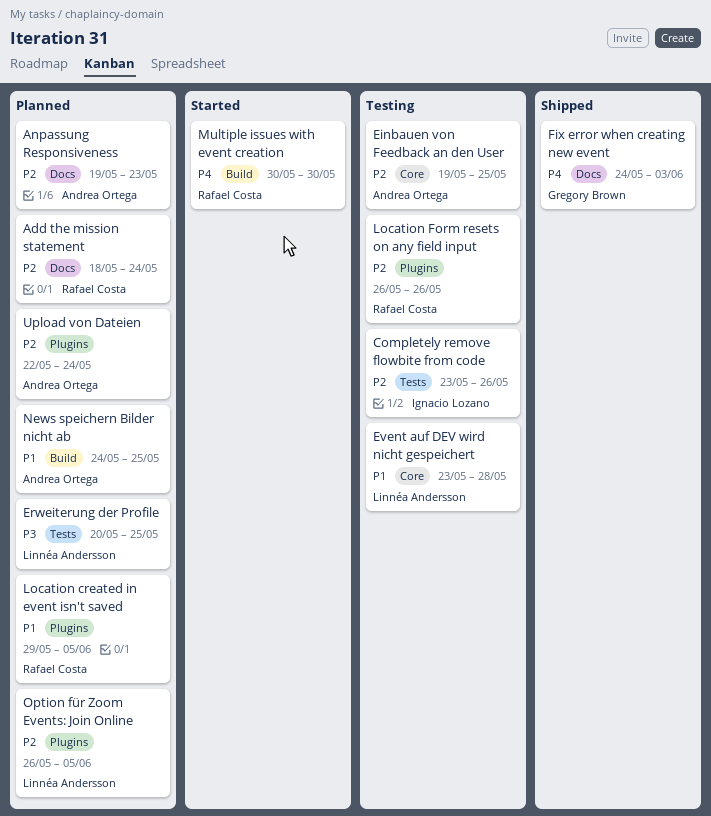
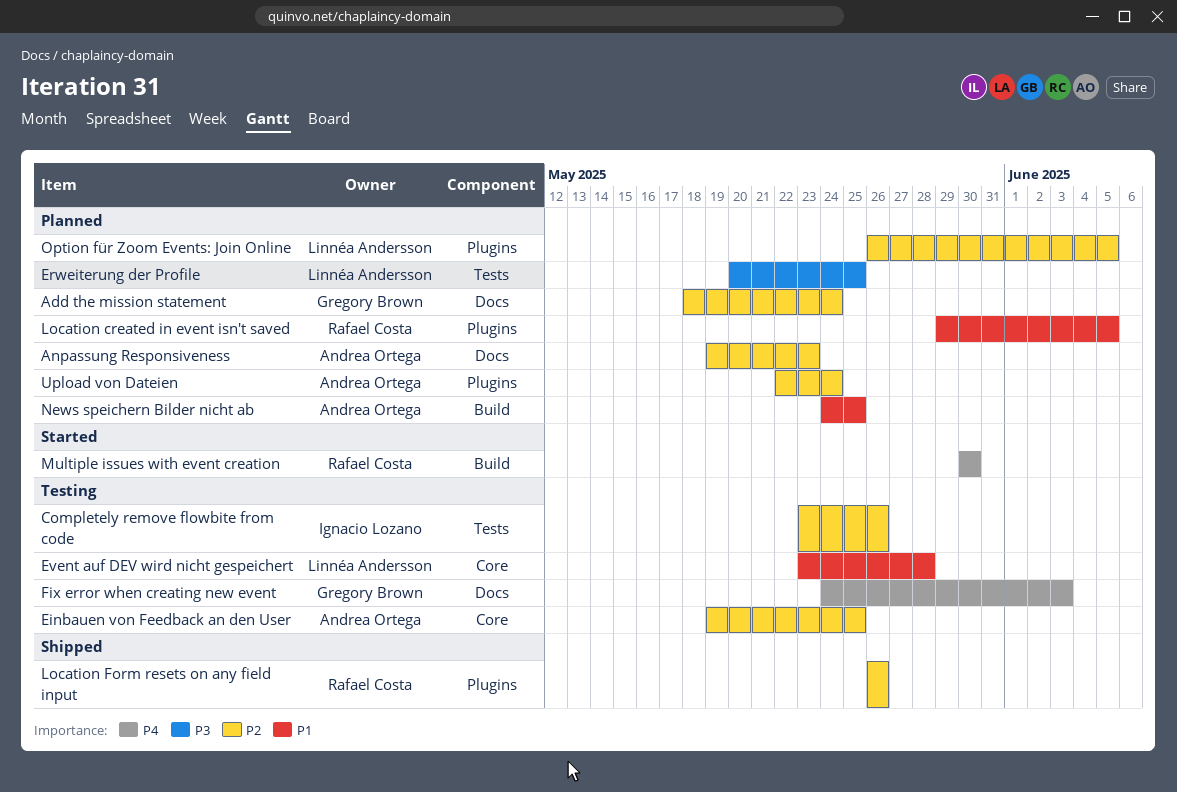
Add the mission statement, owner: Rafael Costa -> Gregory Brown
Fix error when creating new event, status: Shipped -> Testing
Location Form resets on any field input, status: Testing -> Shipped

